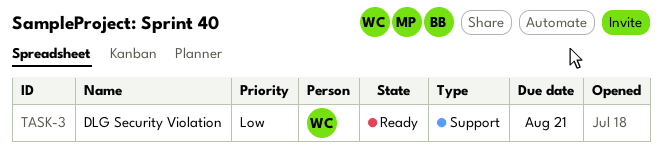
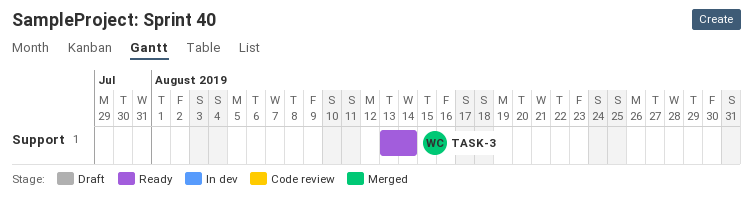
TASK-3, due: Aug 21 -> Aug 14

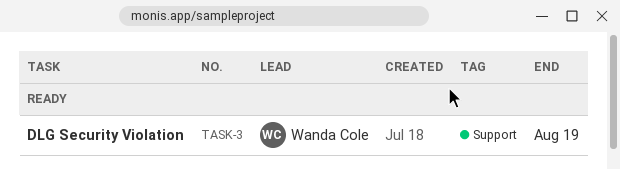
TASK-3, due: Aug 14 -> Aug 19

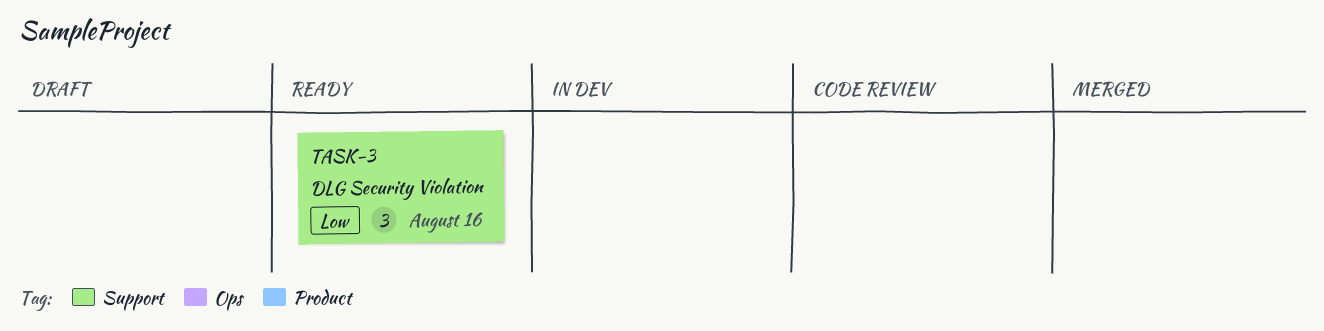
TASK-3, due: Aug 19 -> Aug 16

